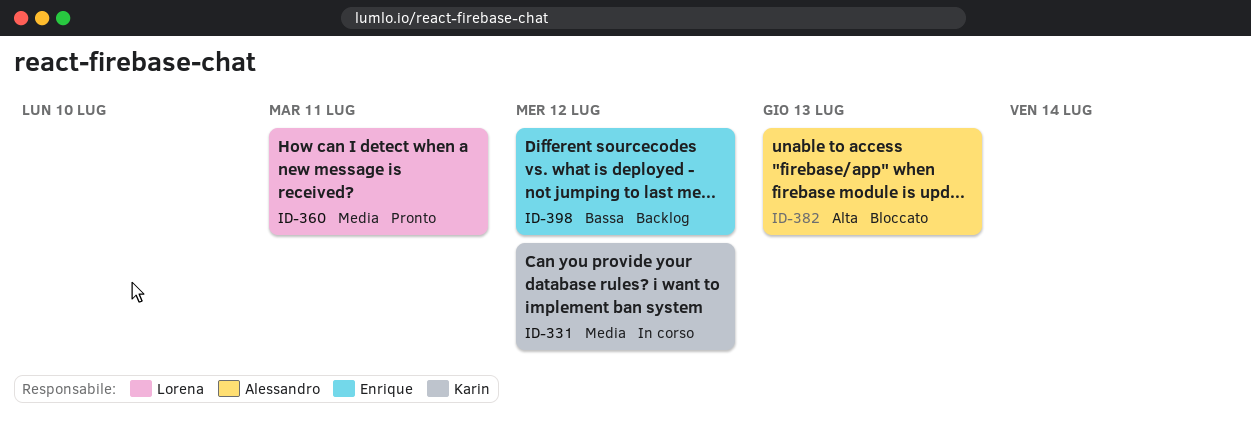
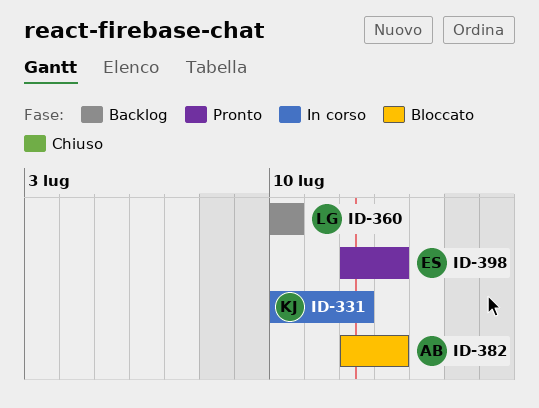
ID-360, status: Pronto -> Backlog
ID-360, due: Jul 11 -> Jul 10
ID-398, status: Backlog -> Pronto
ID-398, due: Jul 12 -> Jul 13

